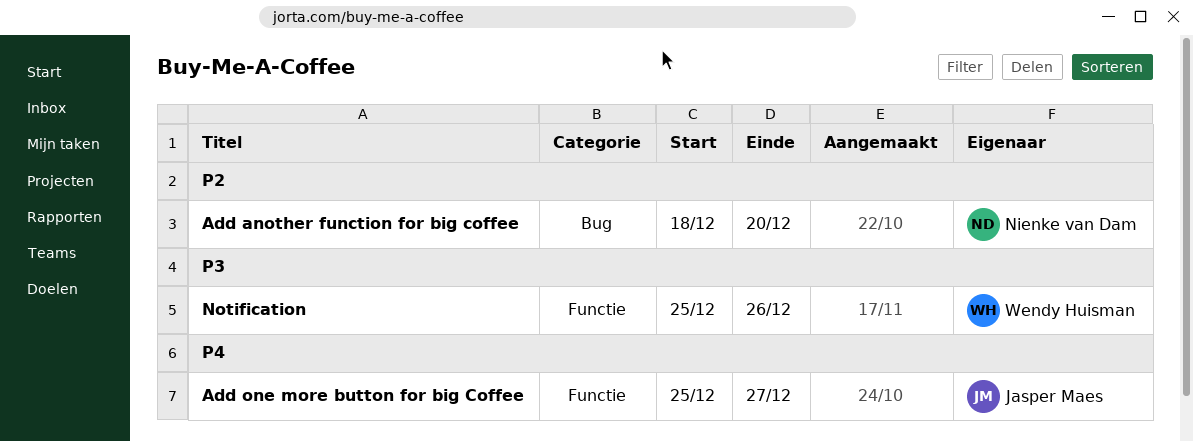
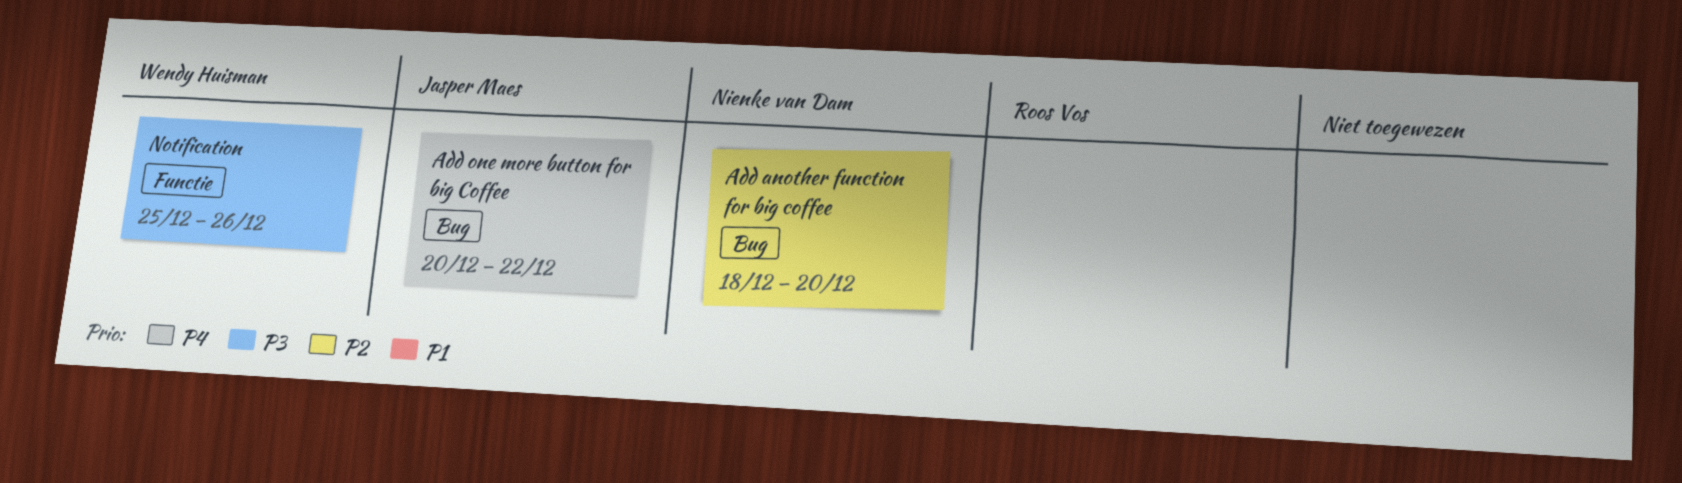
Add one more button for big Coffee, label: Functie -> Bug
Add one more button for big Coffee, start: Dec 25 -> Dec 20
Add one more button for big Coffee, due: Dec 27 -> Dec 22

